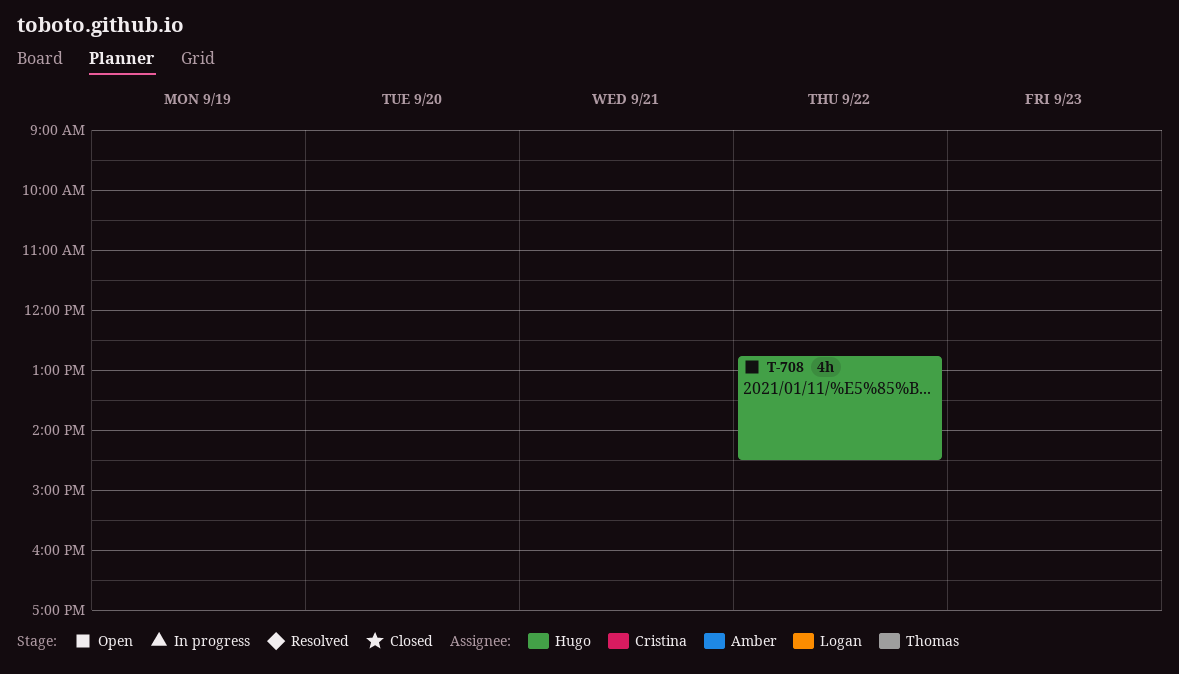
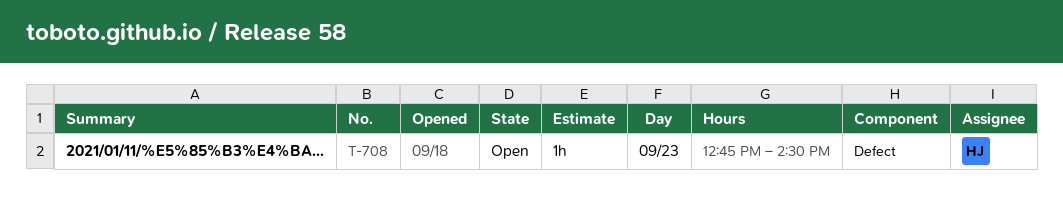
T-708, estimate: 4h -> 1h
T-708, day: Sep 22 -> Sep 23

